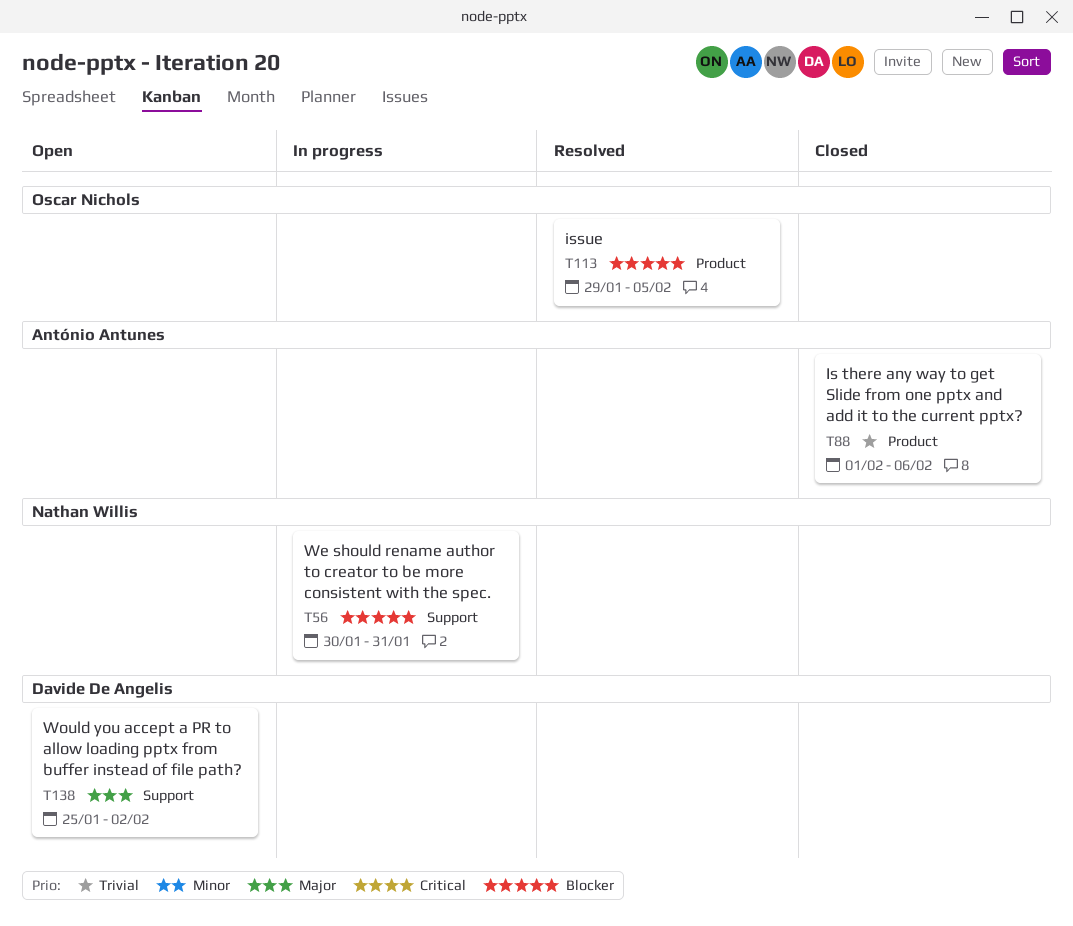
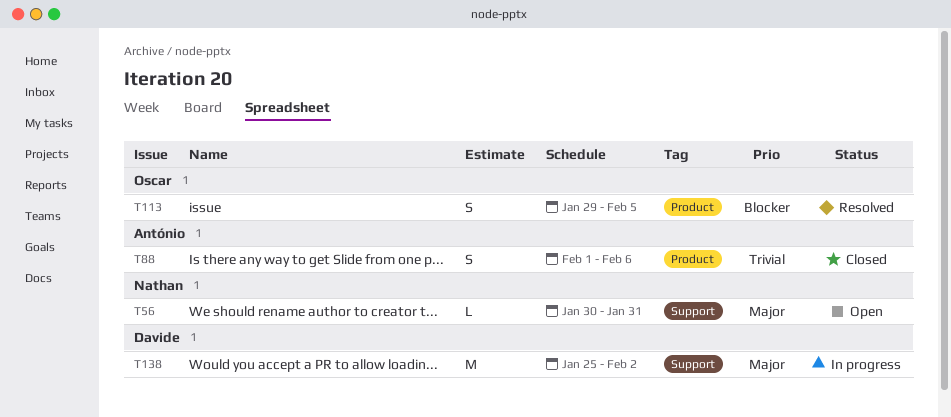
T56, status: In progress -> Open
T56, priority: Blocker -> Major
T138, status: Open -> In progress

